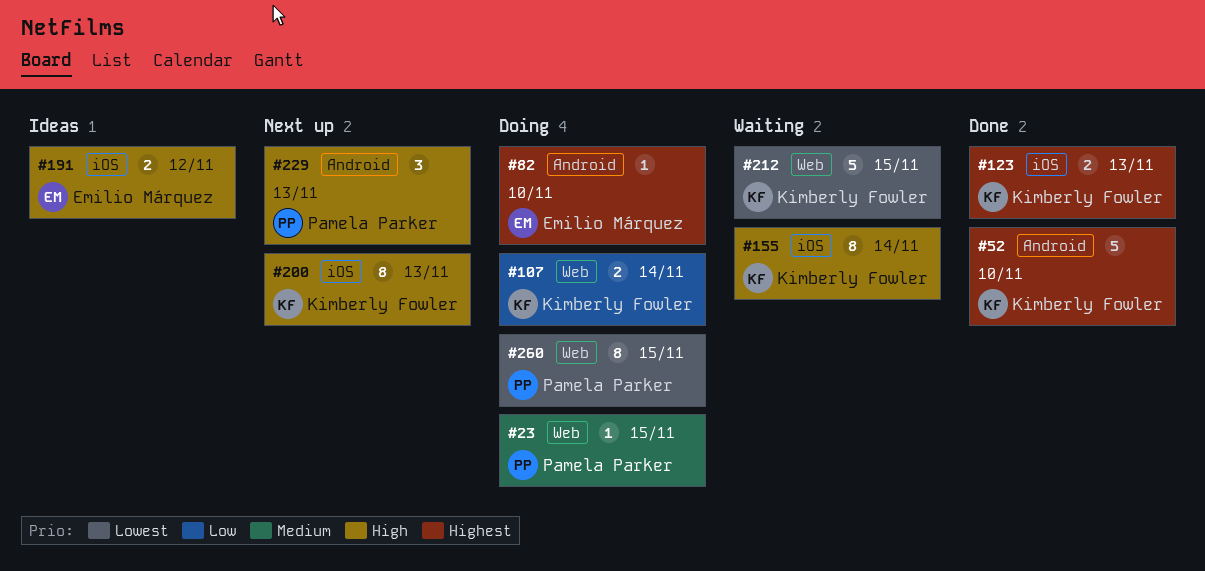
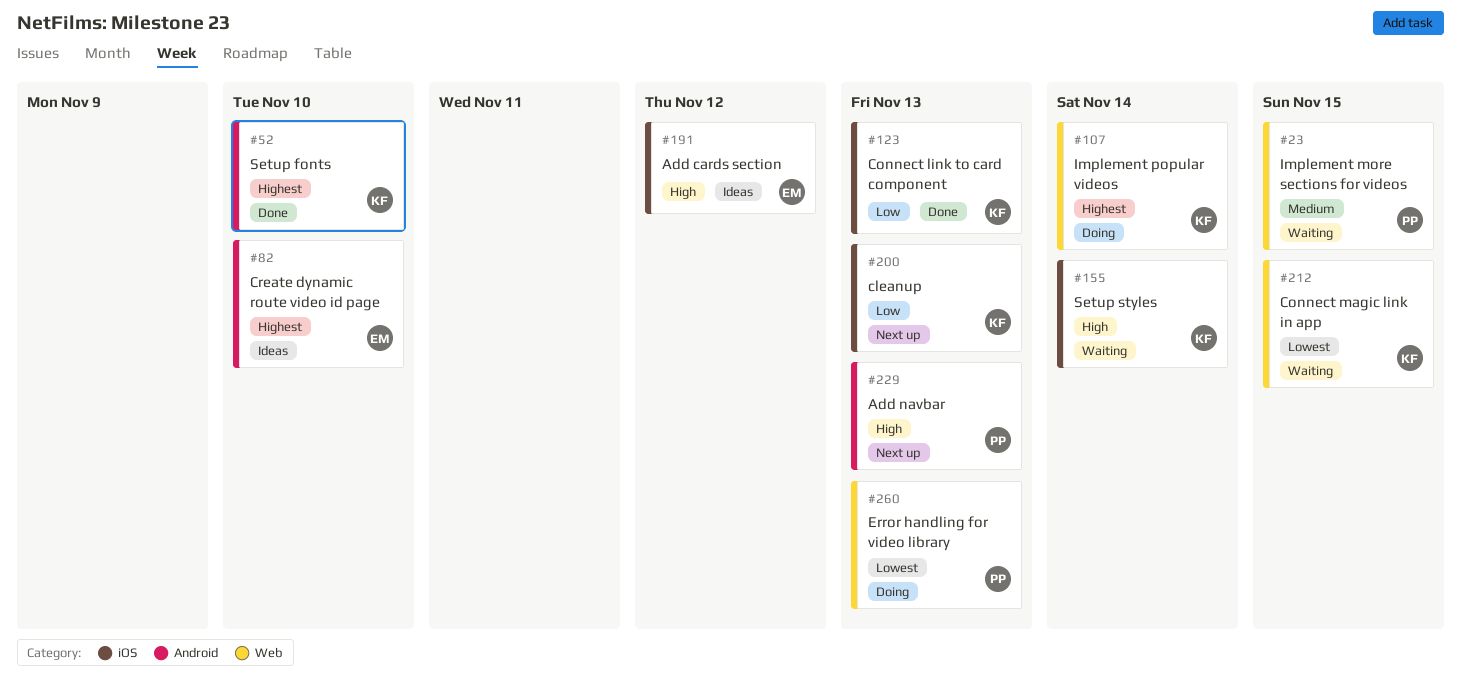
#23, status: Doing -> Waiting
#82, status: Doing -> Ideas
#107, priority: Low -> Highest
#123, priority: Highest -> Low
#200, priority: High -> Low
#260, due: Nov 15 -> Nov 13

